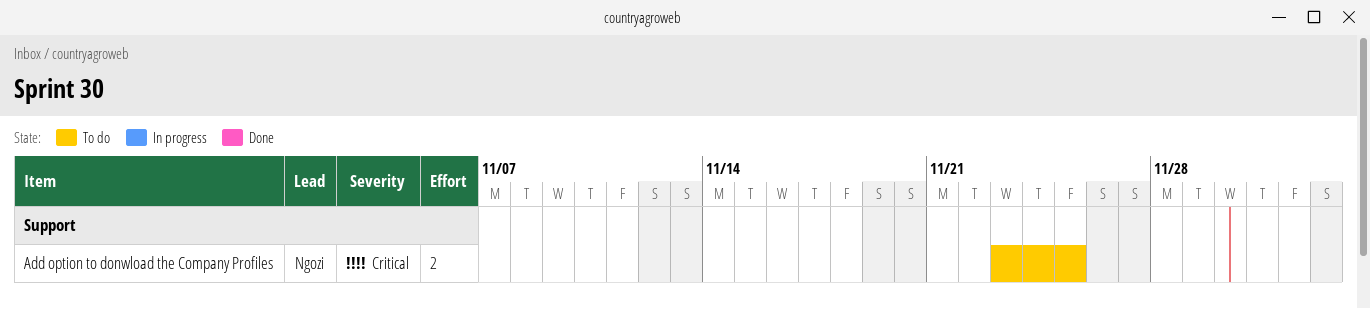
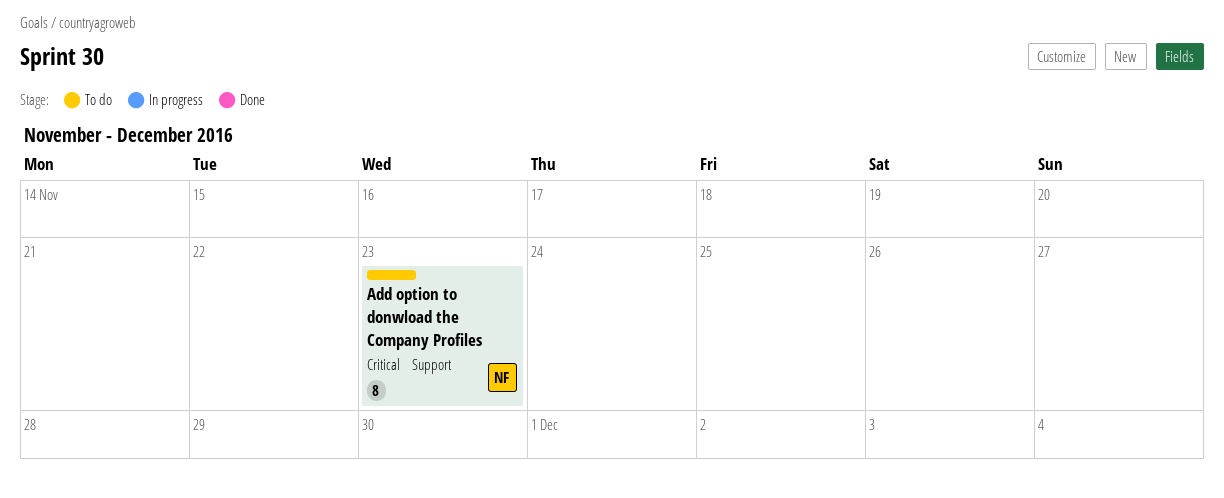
Add option to donwload the Company Profiles, estimate: 2 -> 8
Add option to donwload the Company Profiles, due: Nov 25 -> Nov 23

